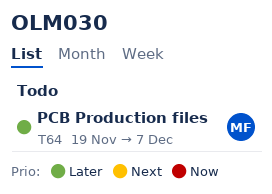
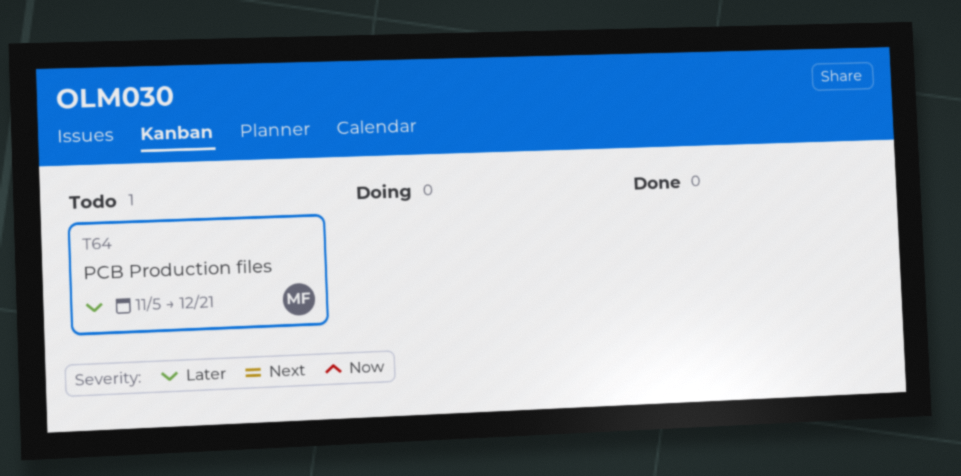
T64, start: Nov 19 -> Nov 5
T64, due: Dec 7 -> Dec 21

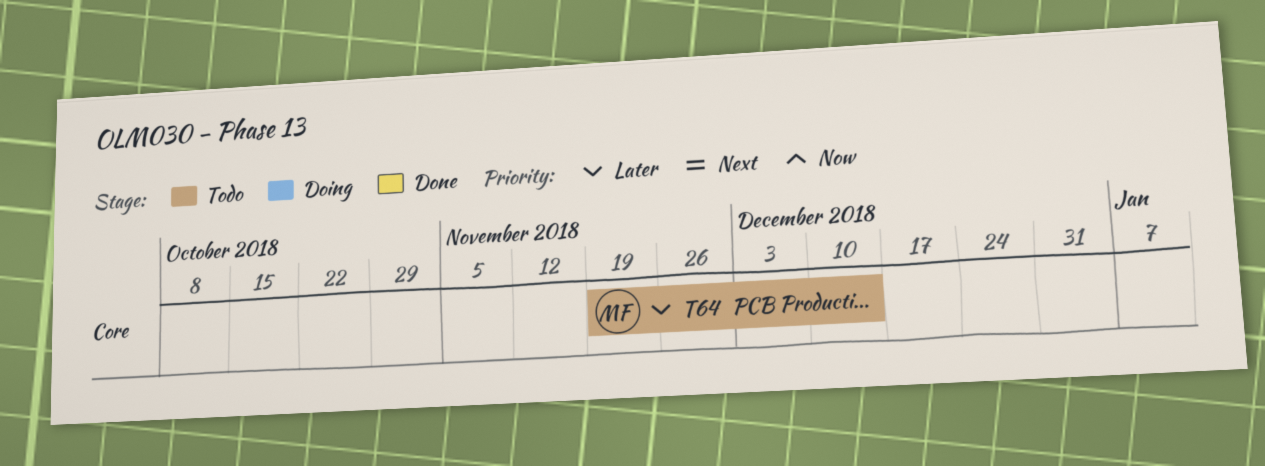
T64, start: Nov 5 -> Nov 19
T64, due: Dec 21 -> Dec 14

